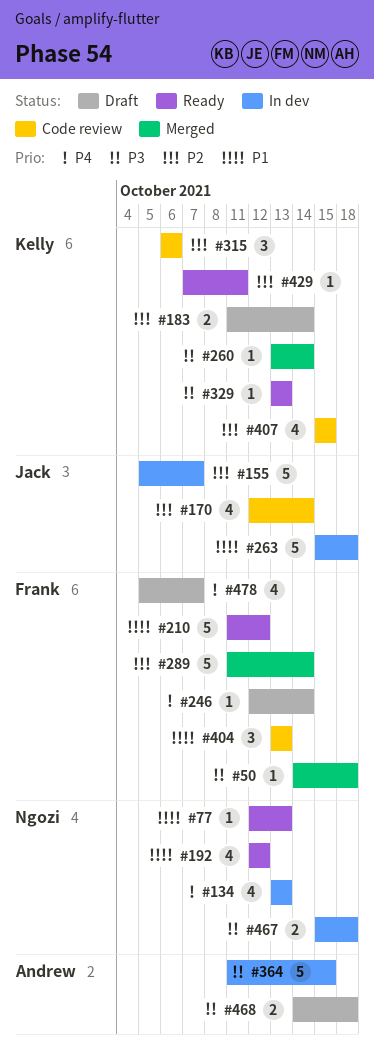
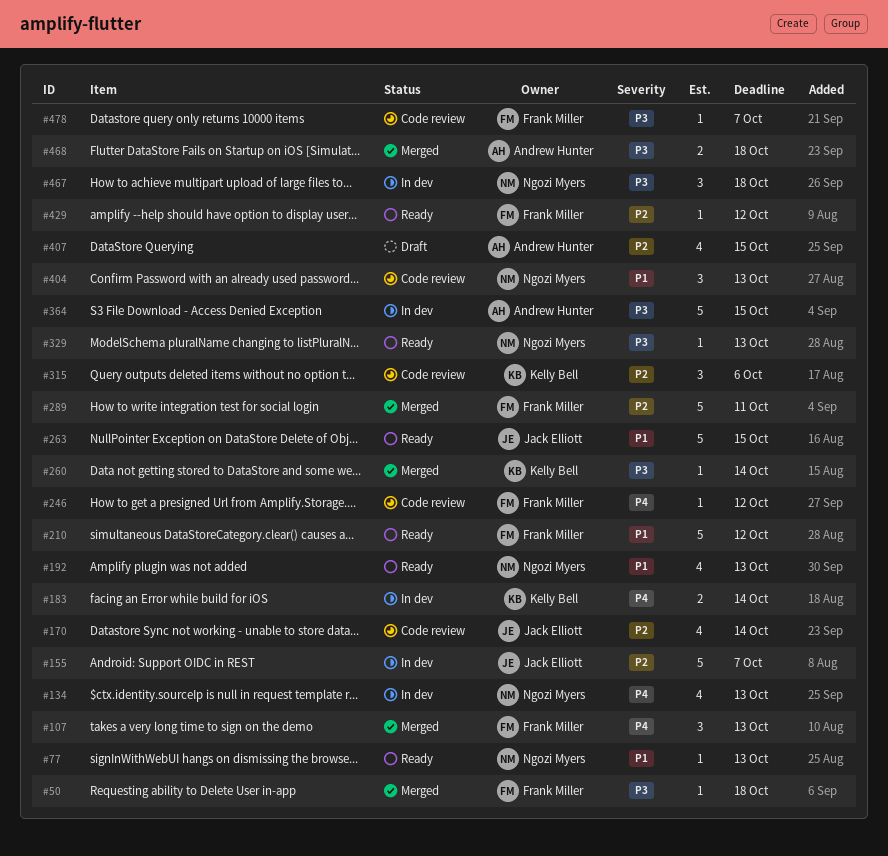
#107: none -> present
#183, status: Draft -> In dev
#183, priority: P2 -> P4
#192, due: Oct 12 -> Oct 13
#246, status: Draft -> Code review
#246, due: Oct 14 -> Oct 12
#263, status: In dev -> Ready
#263, due: Oct 18 -> Oct 15
#289, due: Oct 14 -> Oct 11
#329, owner: Kelly Bell -> Ngozi Myers
#404, owner: Frank Miller -> Ngozi Myers
#407, status: Code review -> Draft
#407, owner: Kelly Bell -> Andrew Hunter
#429, owner: Kelly Bell -> Frank Miller
#429, due: Oct 11 -> Oct 12
#467, estimate: 2 -> 3
#468, status: Draft -> Merged
#478, status: Draft -> Code review
#478, priority: P4 -> P3
#478, estimate: 4 -> 1

